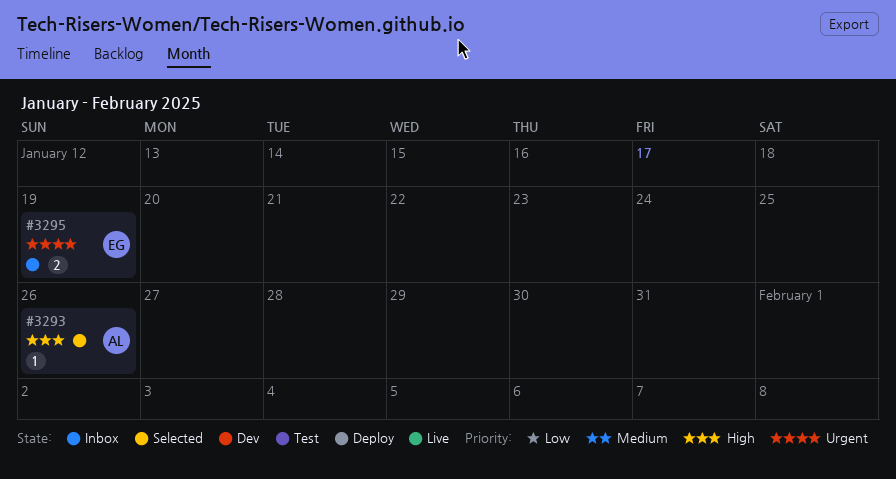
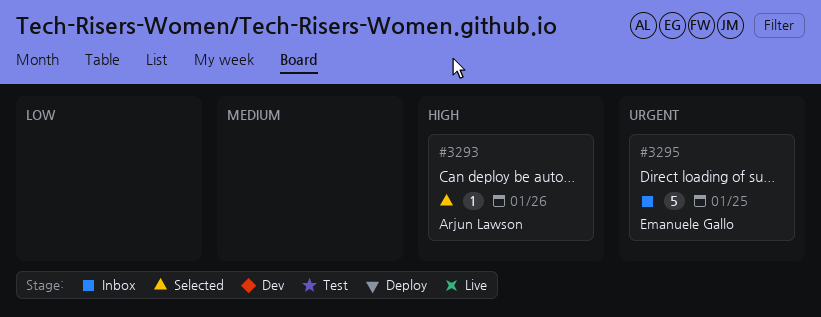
#3295, estimate: 2 -> 5
#3295, due: Jan 19 -> Jan 25

